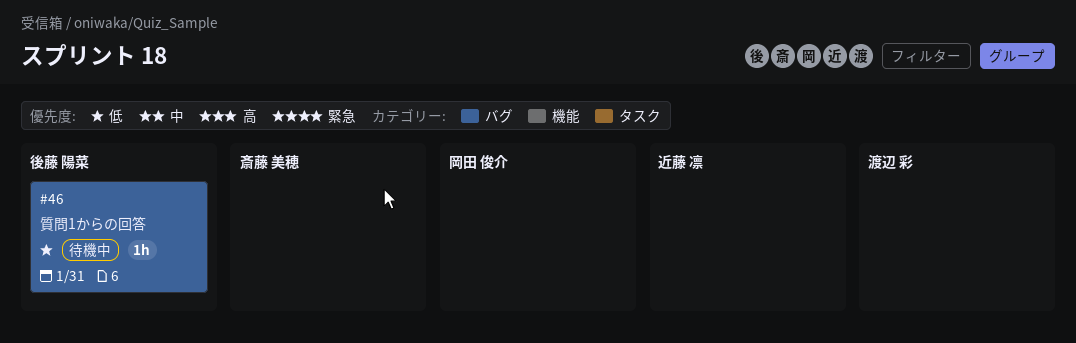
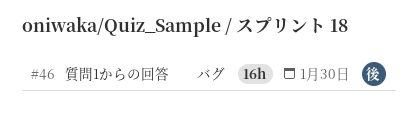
#46, estimate: 1h -> 16h
#46, due: Jan 31 -> Jan 30

